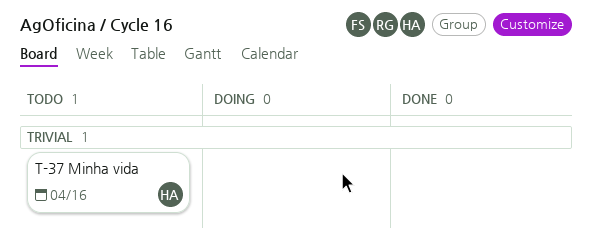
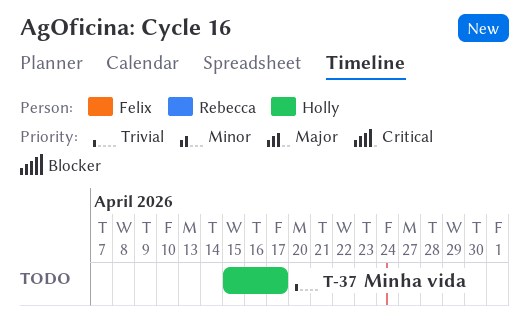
T-37, due: Apr 16 -> Apr 17

